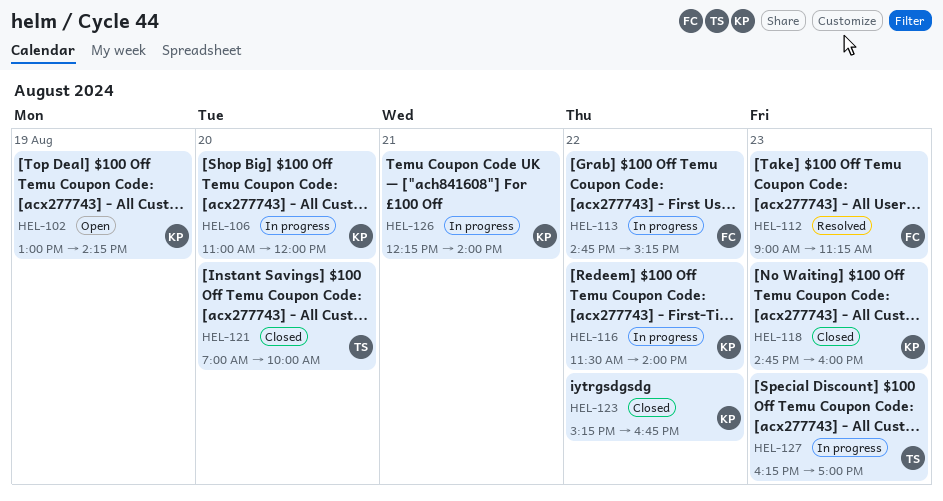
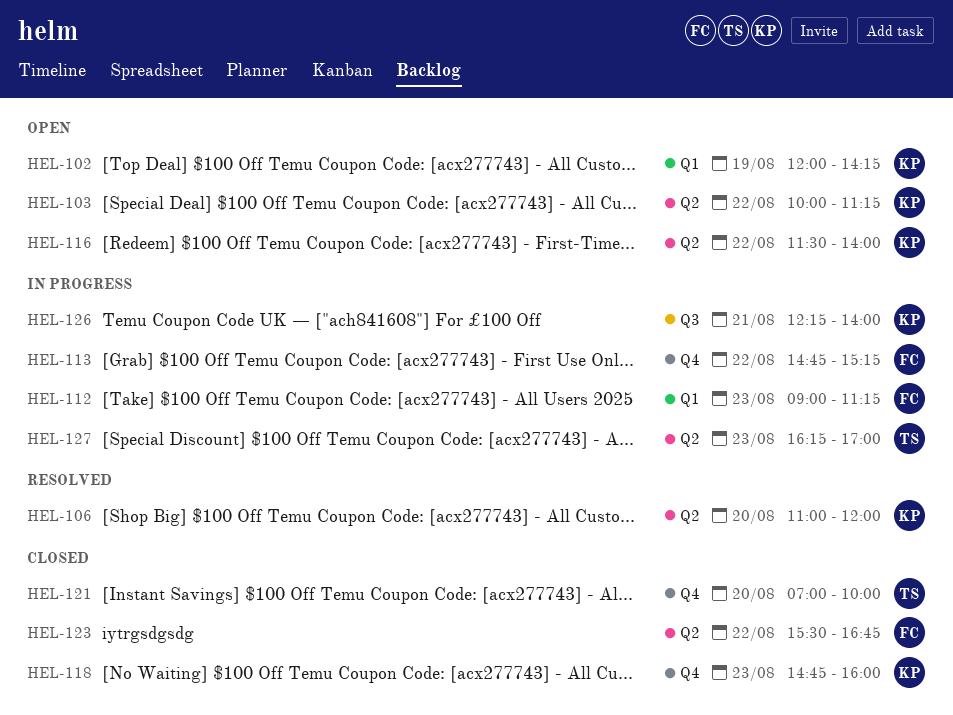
HEL-102, begins: 13:00 -> 12:00
HEL-103: none -> present
HEL-106, status: In progress -> Resolved
HEL-112, status: Resolved -> In progress
HEL-116, status: In progress -> Open
HEL-123, owner: KP -> FC
HEL-123, begins: 15:15 -> 15:30

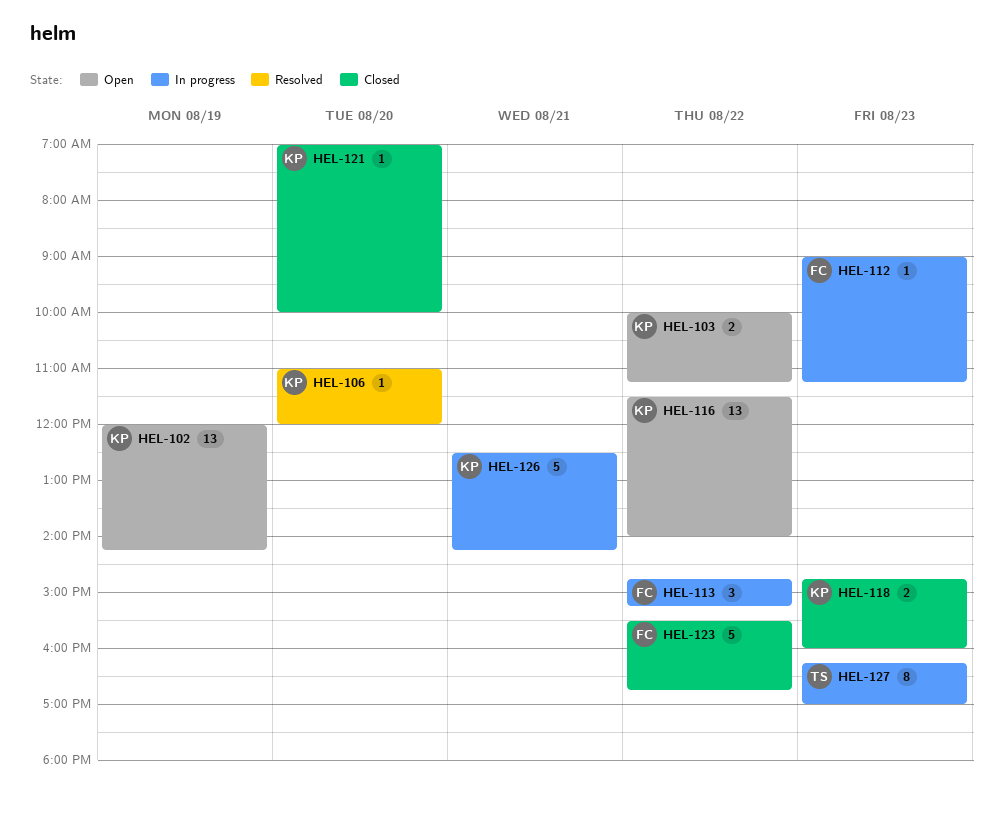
HEL-121, owner: TS -> KP
HEL-126, begins: 12:15 -> 12:30
HEL-126, ends: 14:00 -> 14:15

